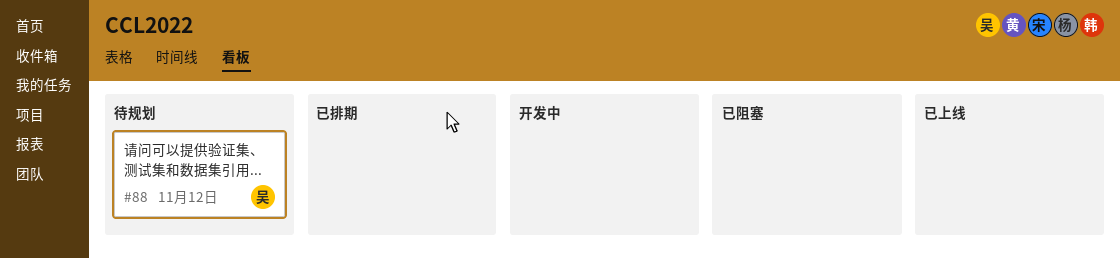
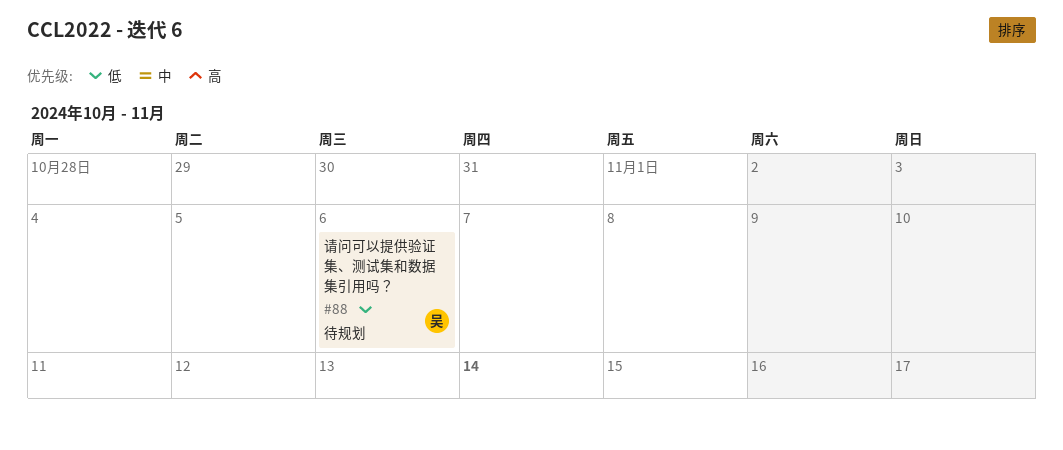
#88, due: Nov 12 -> Nov 6

